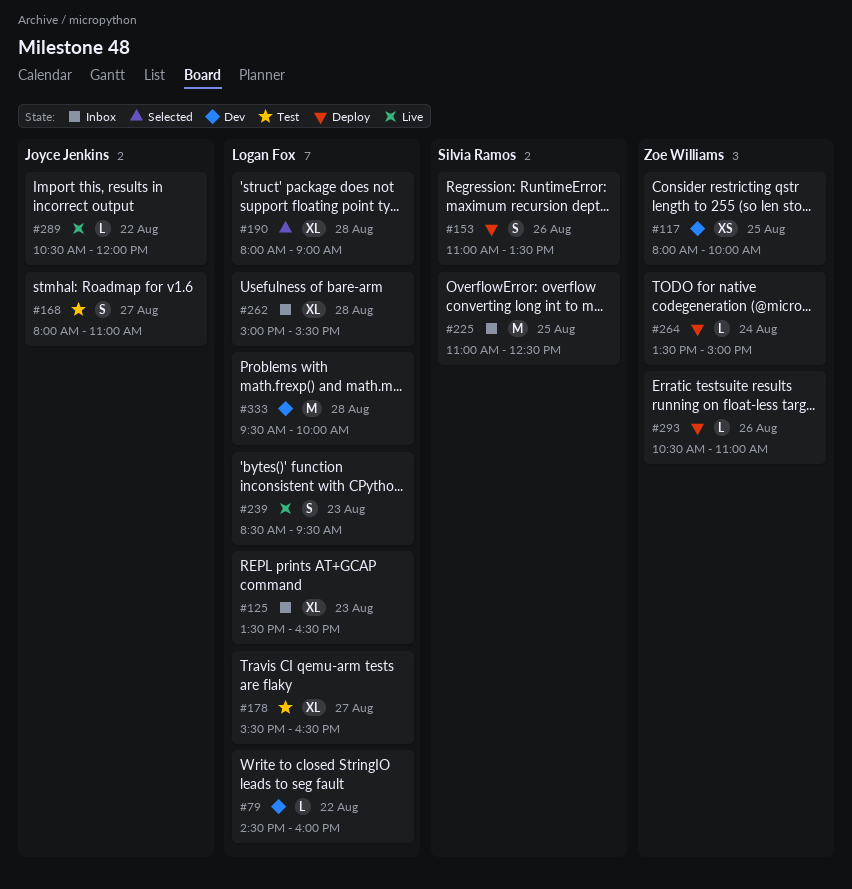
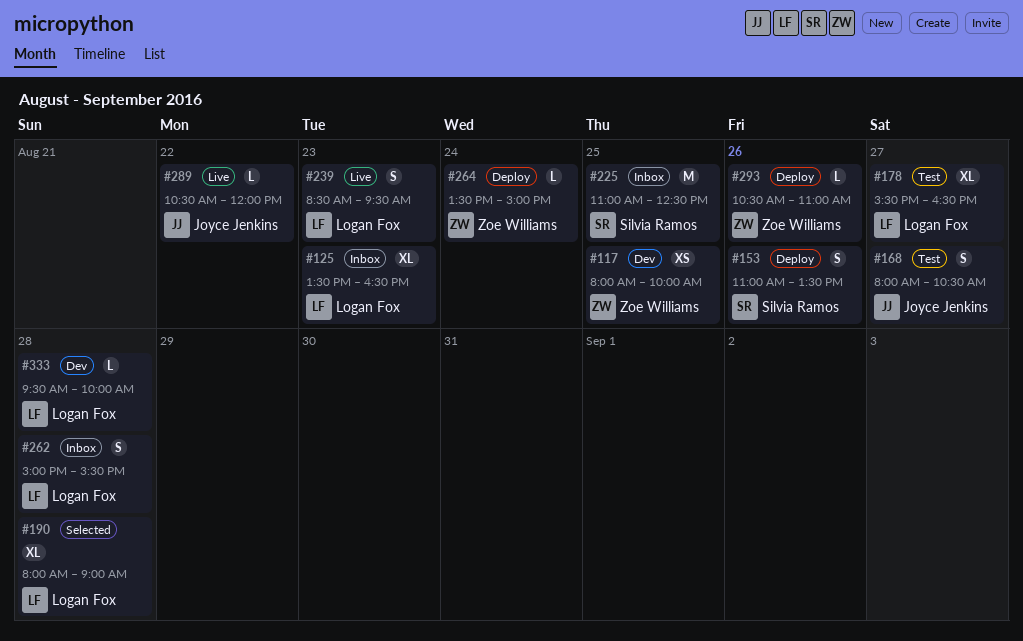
#79: present -> none
#168, ends: 11:00 -> 10:30
#262, estimate: XL -> S
#333, estimate: M -> L

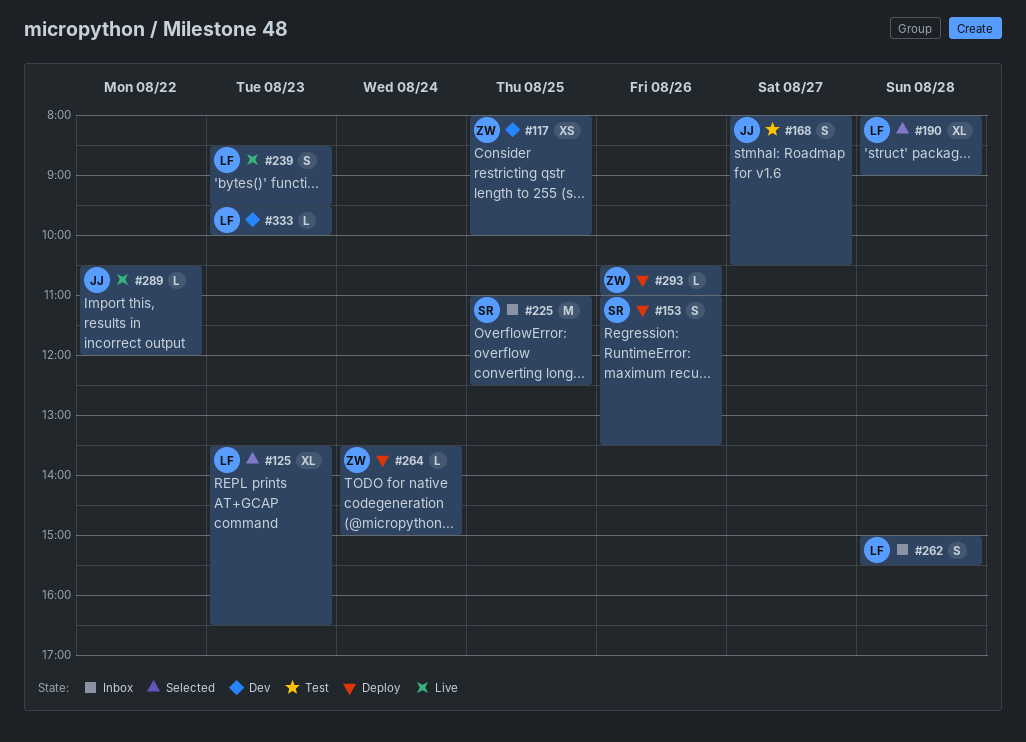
#125, status: Inbox -> Selected
#178: present -> none
#333, day: Aug 28 -> Aug 23

